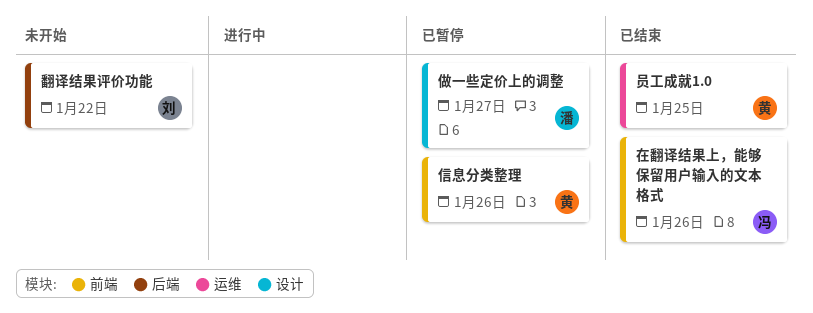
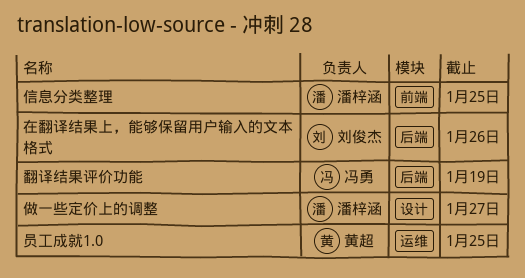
信息分类整理, owner: 黄超 -> 潘梓涵
信息分类整理, due: Jan 26 -> Jan 25
在翻译结果上，能够保留用户输入的文本格式, owner: 冯勇 -> 刘俊杰
在翻译结果上，能够保留用户输入的文本格式, label: 前端 -> 后端
翻译结果评价功能, owner: 刘俊杰 -> 冯勇
翻译结果评价功能, due: Jan 22 -> Jan 19

